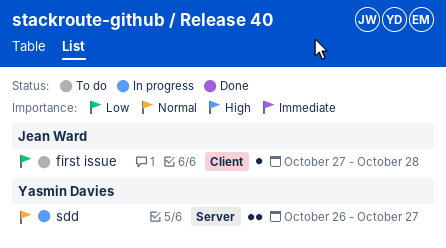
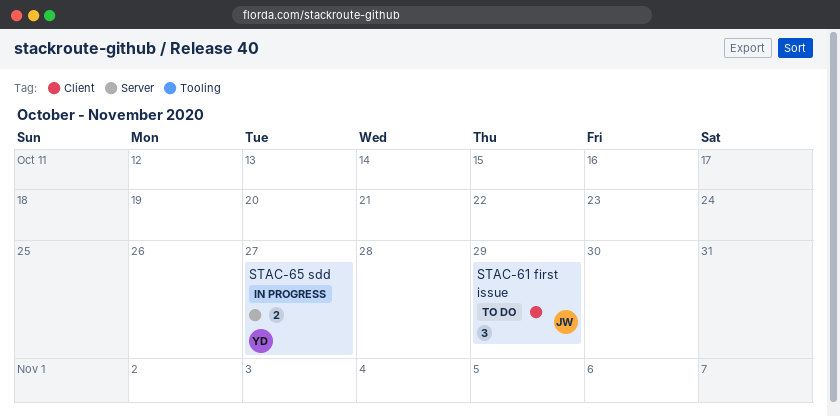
first issue, estimate: 1 -> 3
first issue, due: Oct 28 -> Oct 29

